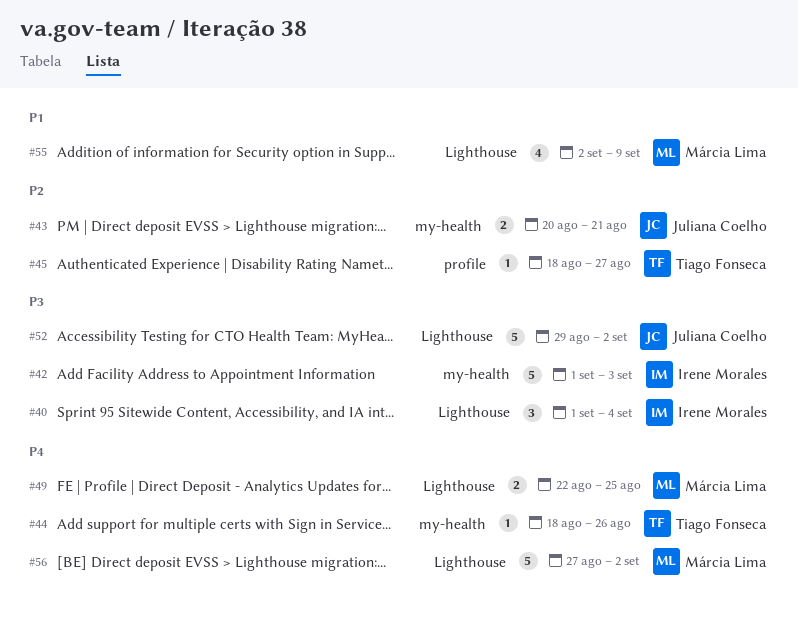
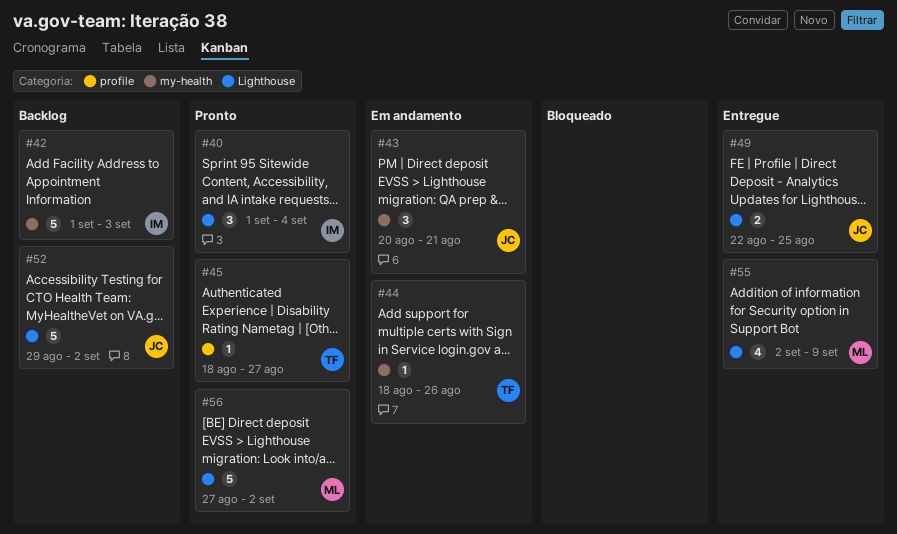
#43, estimate: 2 -> 3
#49, owner: Márcia Lima -> Juliana Coelho

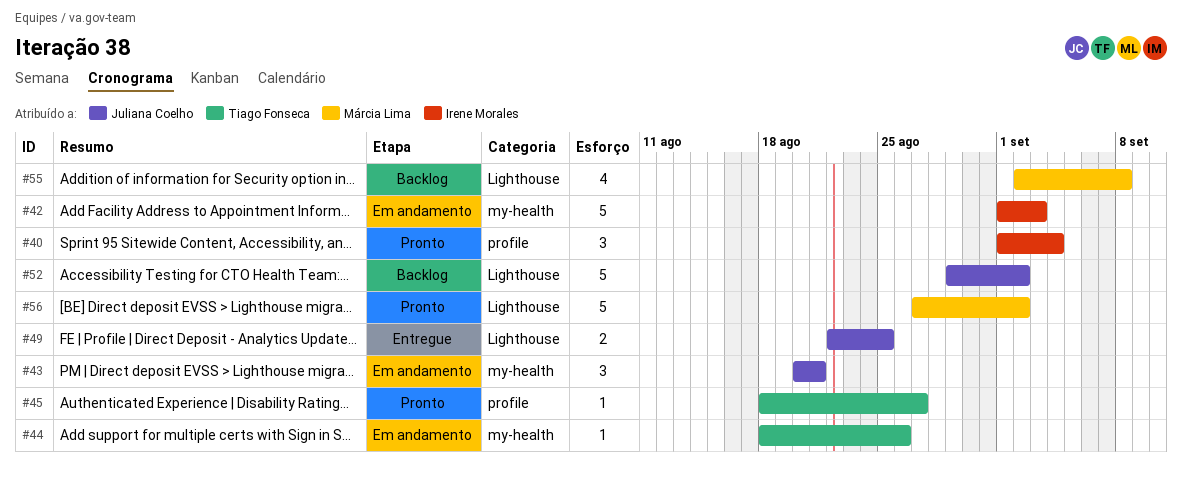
#40, label: Lighthouse -> profile
#42, status: Backlog -> Em andamento
#55, status: Entregue -> Backlog
#55, due: Sep 9 -> Sep 8

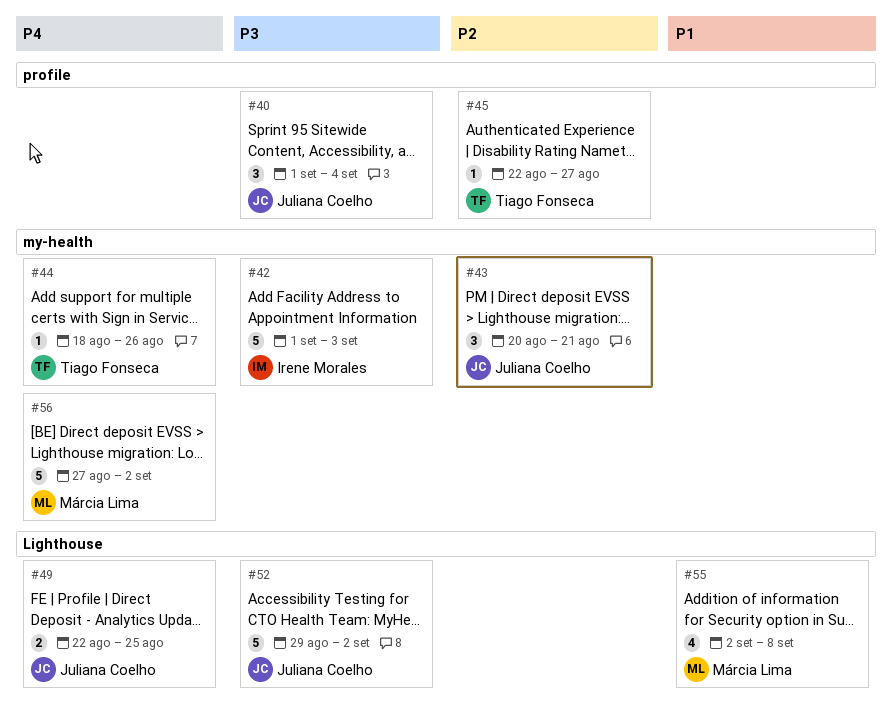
#40, owner: Irene Morales -> Juliana Coelho
#45, start: Aug 18 -> Aug 22
#56, label: Lighthouse -> my-health

